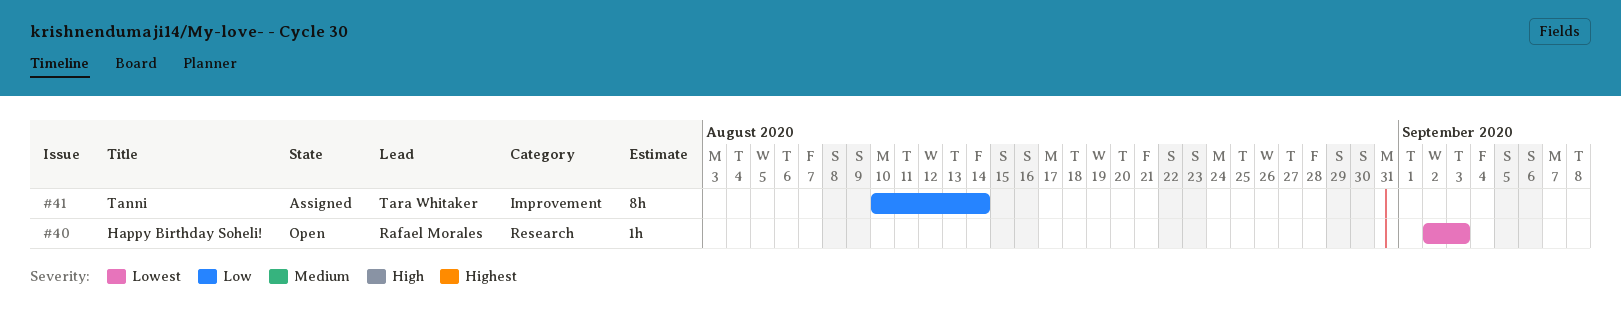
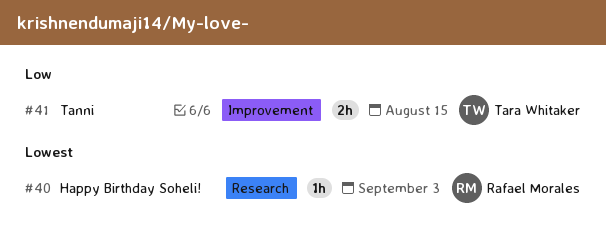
#41, estimate: 8h -> 2h
#41, due: Aug 14 -> Aug 15

